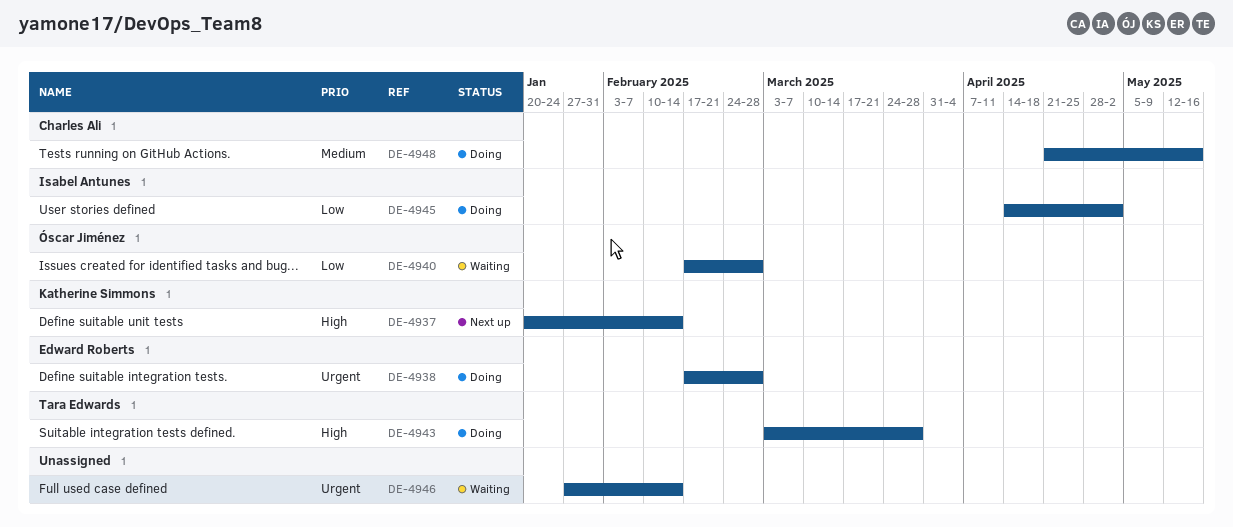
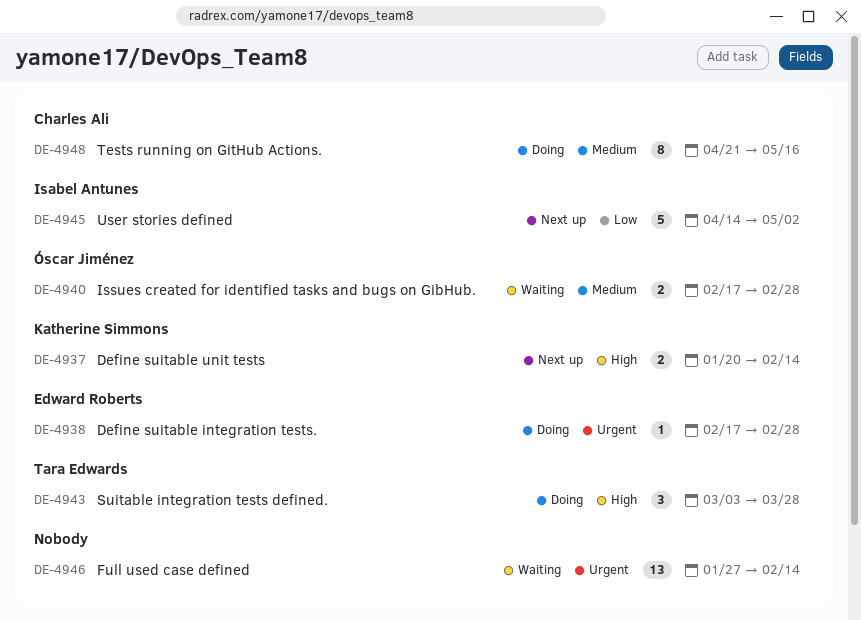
DE-4940, priority: Low -> Medium
DE-4945, status: Doing -> Next up

